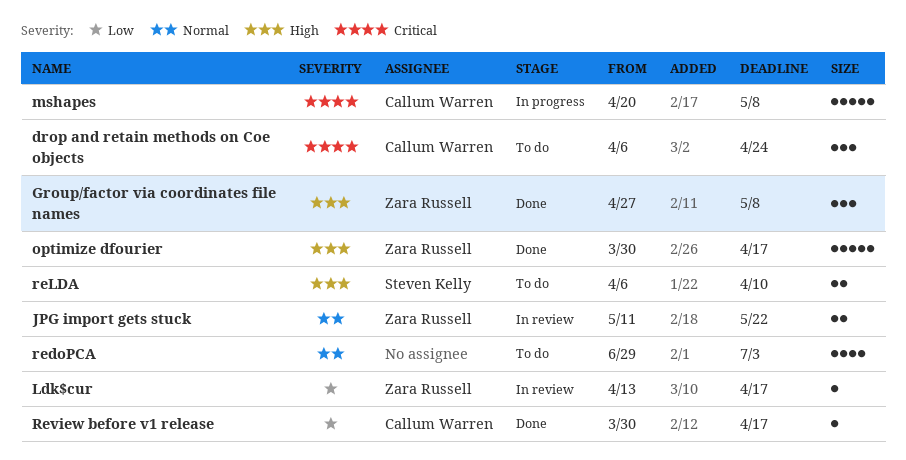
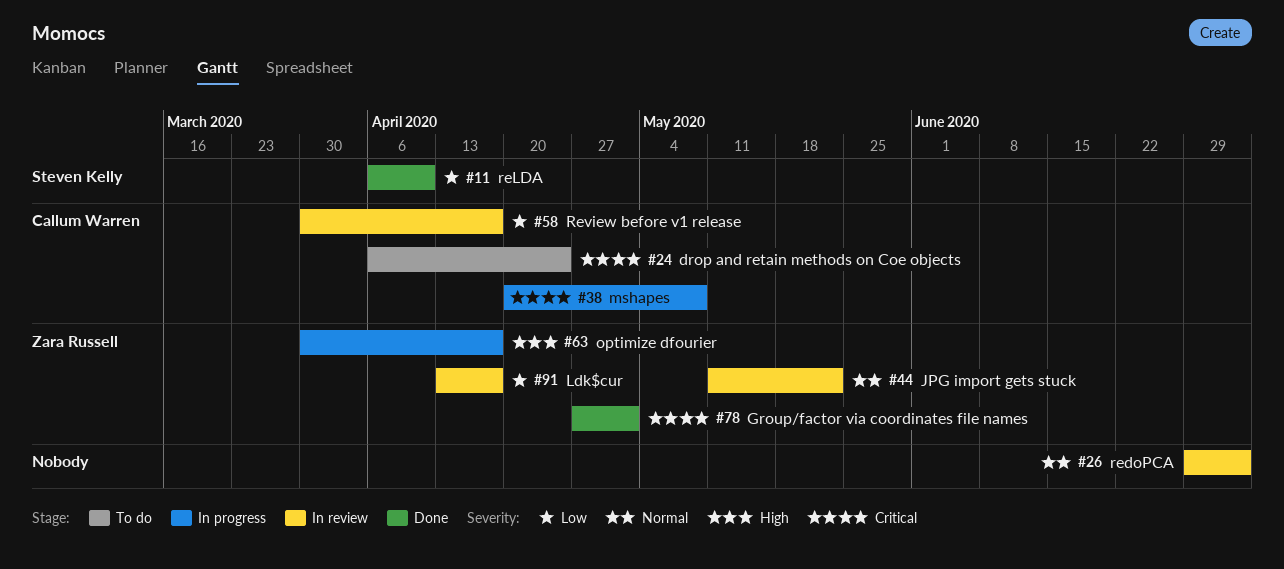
Group/factor via coordinates file names, priority: High -> Critical
Group/factor via coordinates file names, due: May 8 -> May 1
optimize dfourier, status: Done -> In progress
redoPCA, status: To do -> In review
reLDA, status: To do -> Done
reLDA, priority: High -> Low
Review before v1 release, status: Done -> In review

